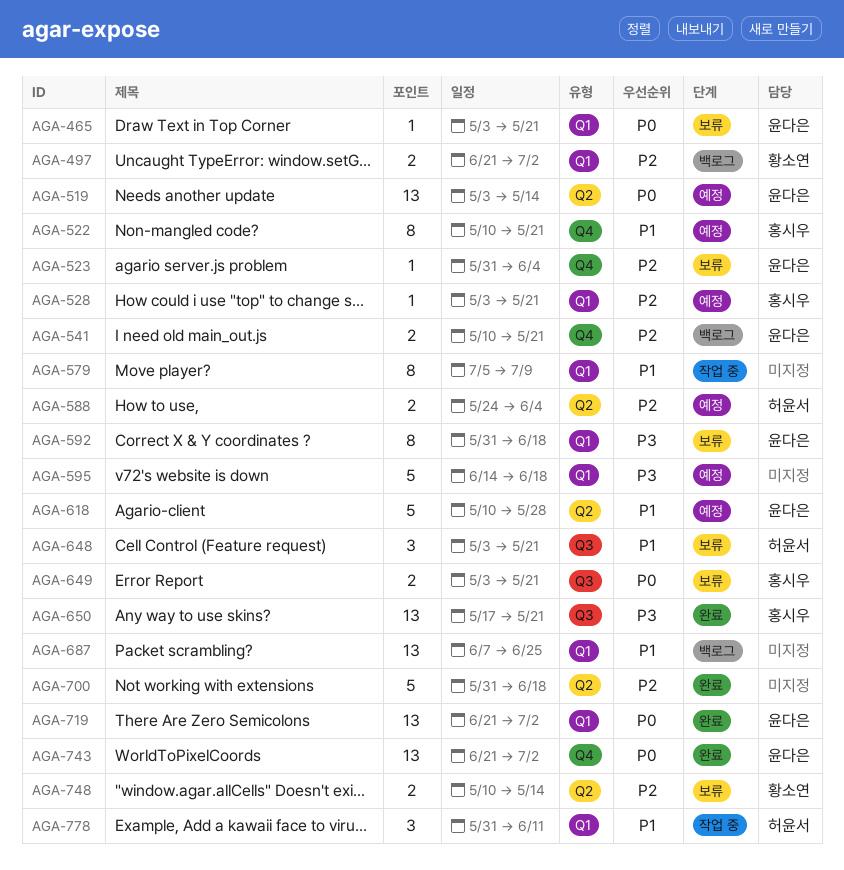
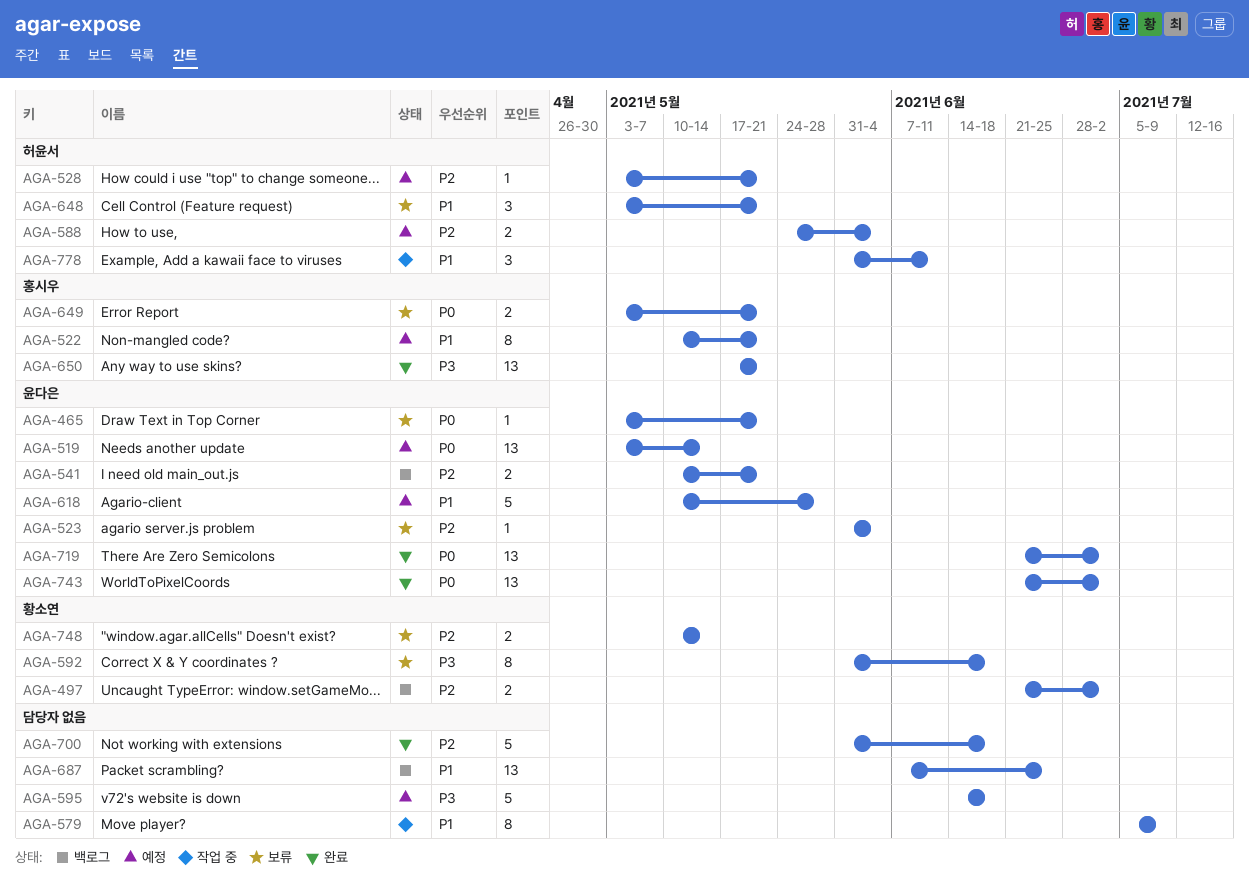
AGA-528, owner: 홍시우 -> 허윤서
AGA-592, owner: 윤다은 -> 황소연

